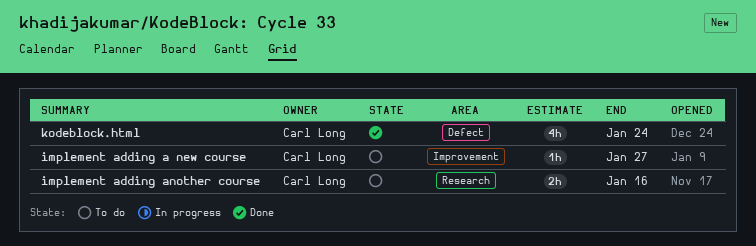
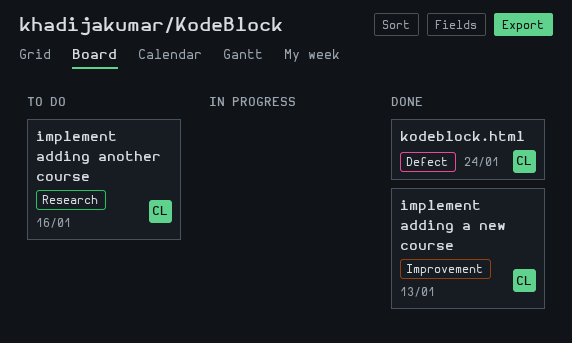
implement adding a new course, status: To do -> Done
implement adding a new course, due: Jan 27 -> Jan 13

